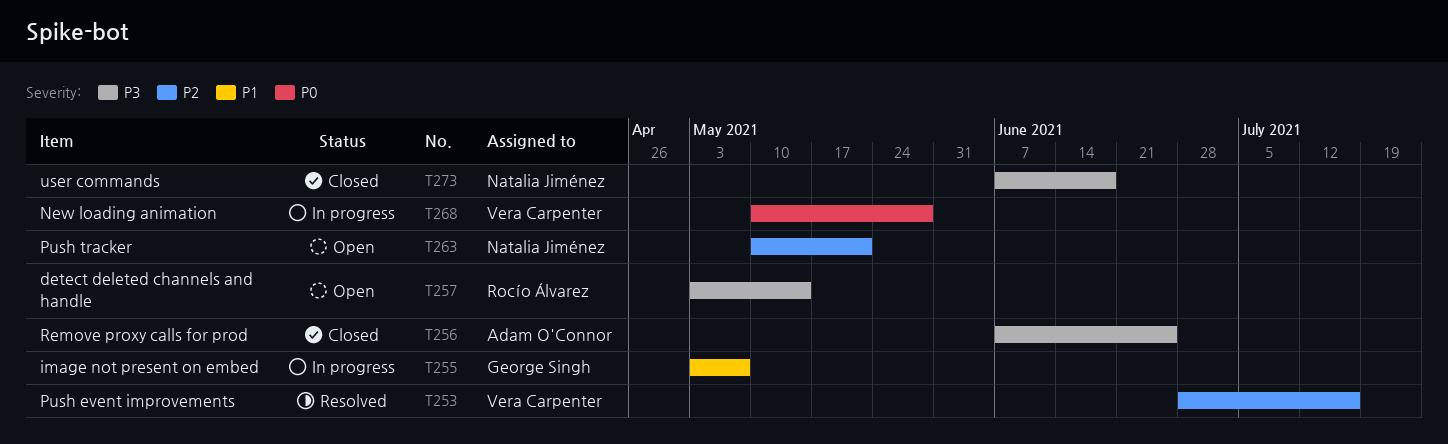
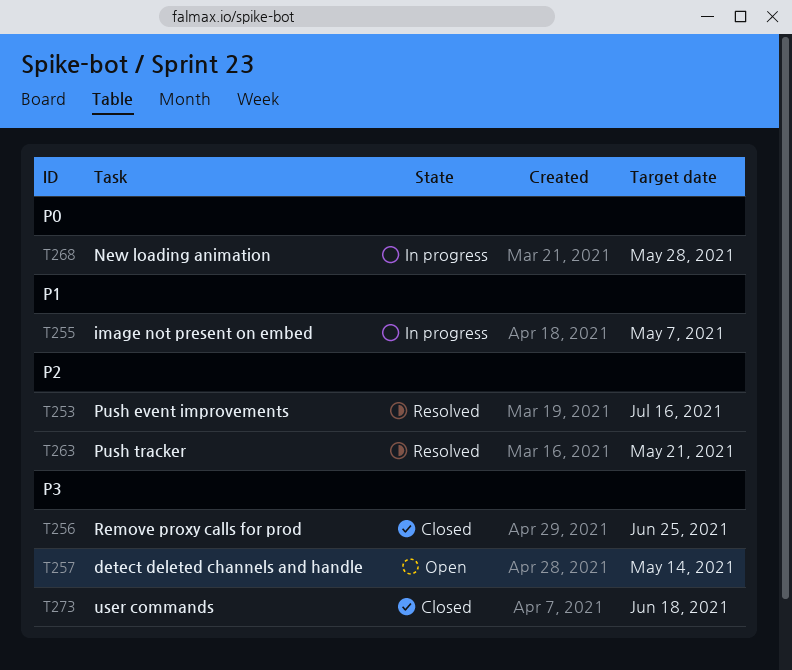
T263, status: Open -> Resolved

